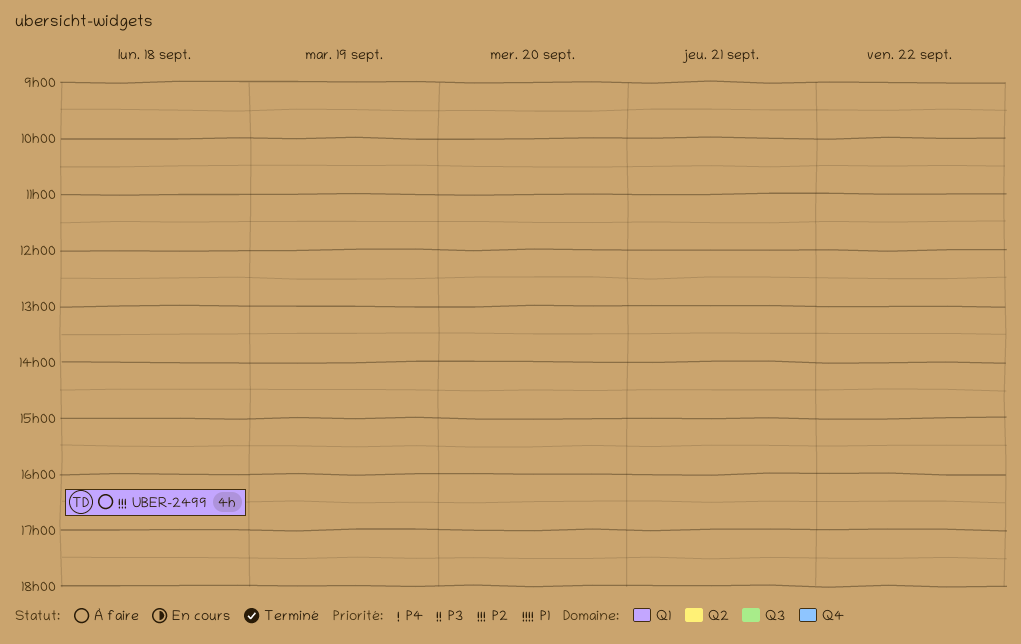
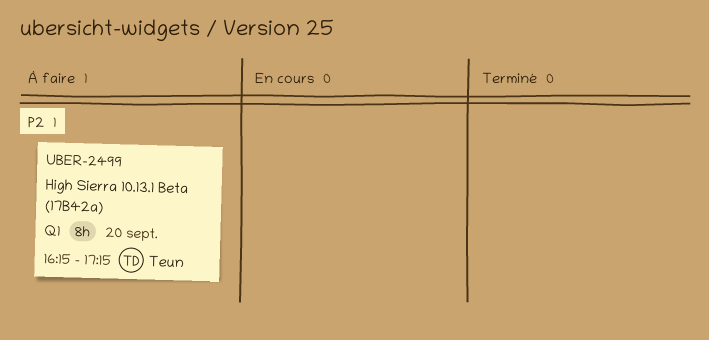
UBER-2499, estimate: 4h -> 8h
UBER-2499, day: Sep 18 -> Sep 20
UBER-2499, ends: 16:45 -> 17:15

